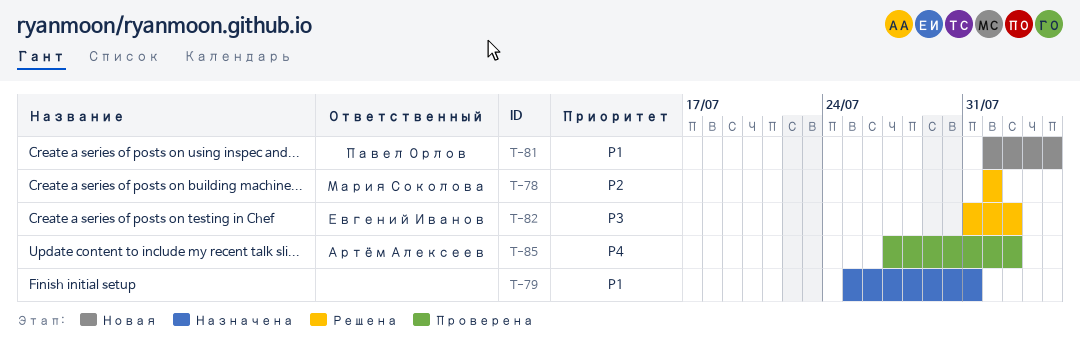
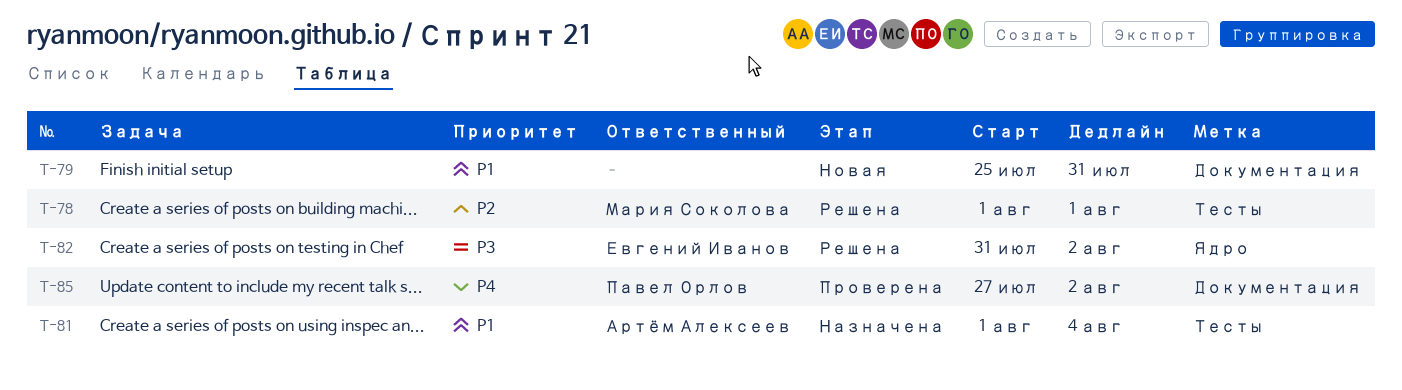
T-79, status: Назначена -> Новая
T-81, status: Новая -> Назначена
T-81, owner: Павел Орлов -> Артём Алексеев
T-85, owner: Артём Алексеев -> Павел Орлов

